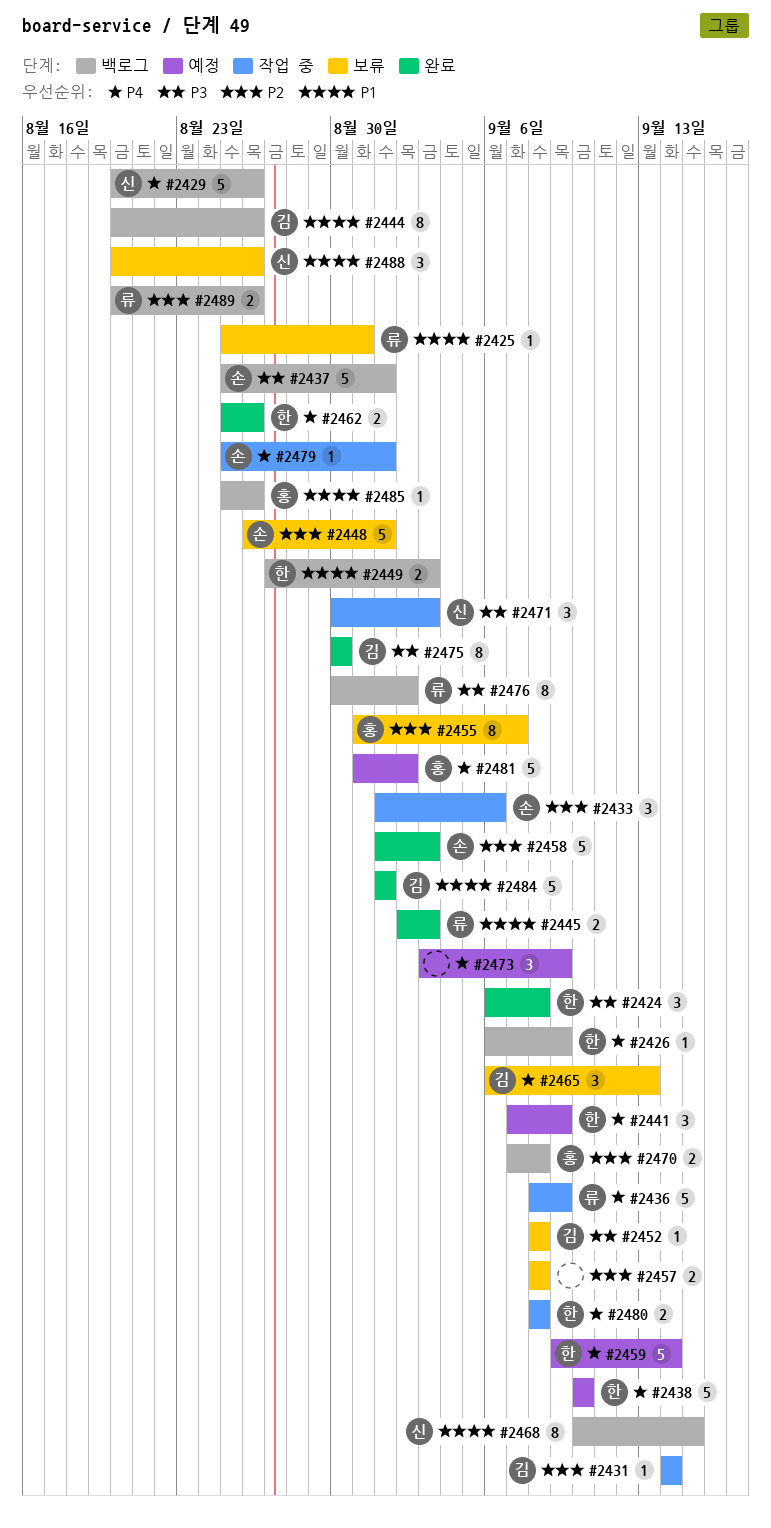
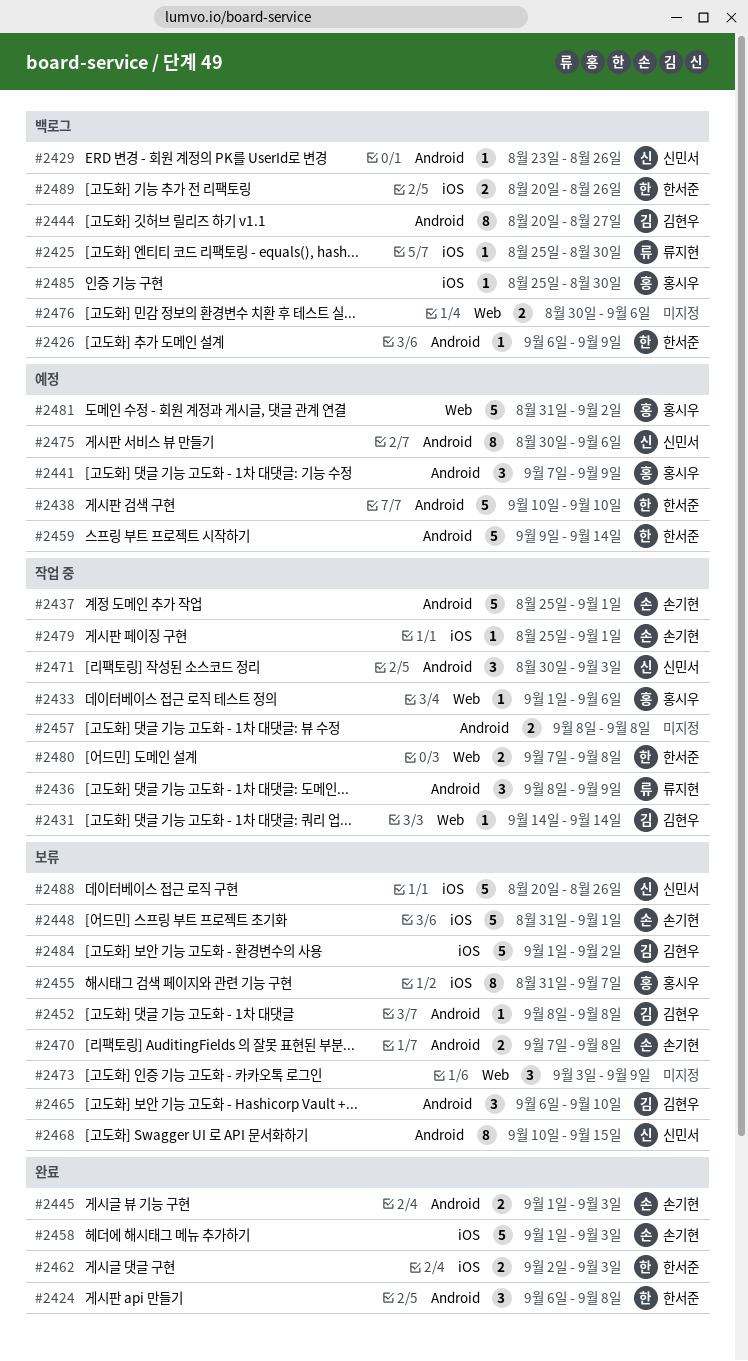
#2425, status: 보류 -> 백로그
#2425, due: Aug 31 -> Aug 30
#2429, estimate: 5 -> 1
#2429, start: Aug 20 -> Aug 23
#2433, owner: 손기현 -> 홍시우
#2433, estimate: 3 -> 1
#2436, estimate: 5 -> 3
#2437, status: 백로그 -> 작업 중
#2441, owner: 한서준 -> 홍시우
#2444, due: Aug 26 -> Aug 27
#2445, owner: 류지현 -> 손기현
#2445, start: Sep 2 -> Sep 1
#2448, start: Aug 26 -> Aug 31
#2449: present -> none
#2457, status: 보류 -> 작업 중
#2462, start: Aug 25 -> Sep 2
#2462, due: Aug 26 -> Sep 3
#2465, due: Sep 13 -> Sep 10
#2468, status: 백로그 -> 보류
#2470, status: 백로그 -> 보류
#2470, owner: 홍시우 -> 손기현
#2473, status: 예정 -> 보류
#2475, status: 완료 -> 예정
#2475, owner: 김현우 -> 신민서
#2475, due: Aug 30 -> Sep 6
#2476, owner: 류지현 -> none
#2476, estimate: 8 -> 2
#2476, due: Sep 2 -> Sep 6
#2480, start: Sep 8 -> Sep 7
#2484, status: 완료 -> 보류
#2484, due: Sep 1 -> Sep 2
#2485, due: Aug 26 -> Aug 30
#2488, estimate: 3 -> 5
#2489, owner: 류지현 -> 한서준

